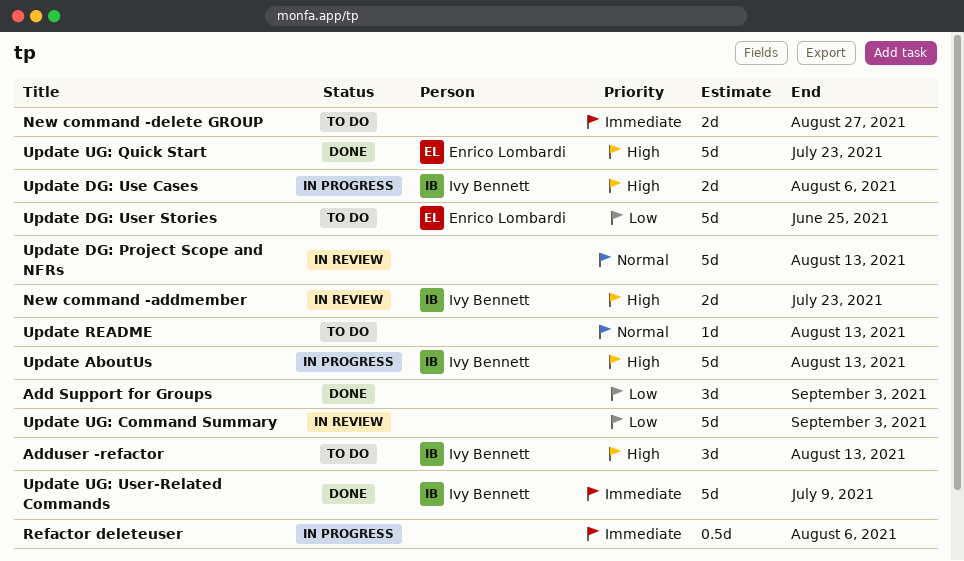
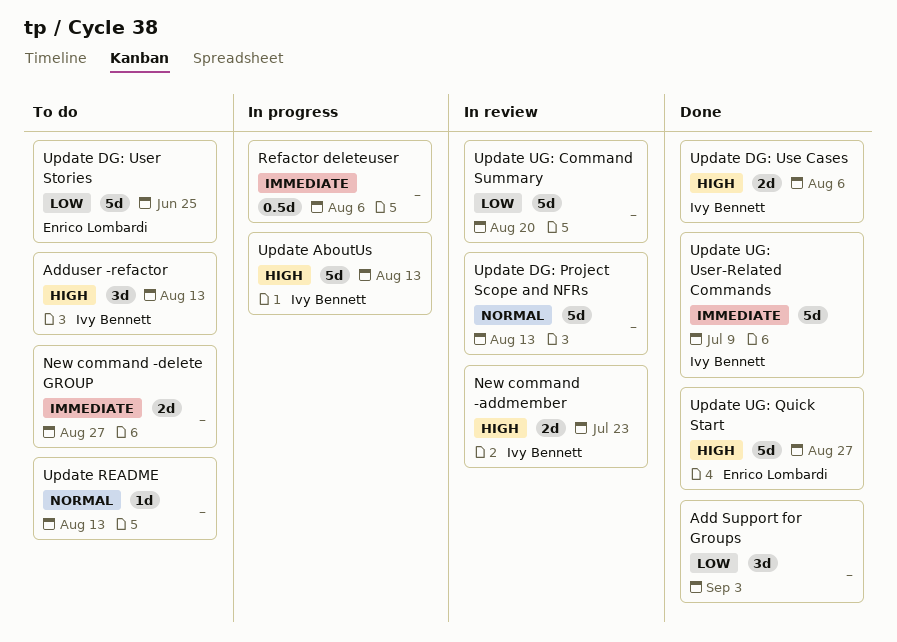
Update DG: Use Cases, status: In progress -> Done
Update UG: Command Summary, due: Sep 3 -> Aug 20
Update UG: Quick Start, due: Jul 23 -> Aug 27

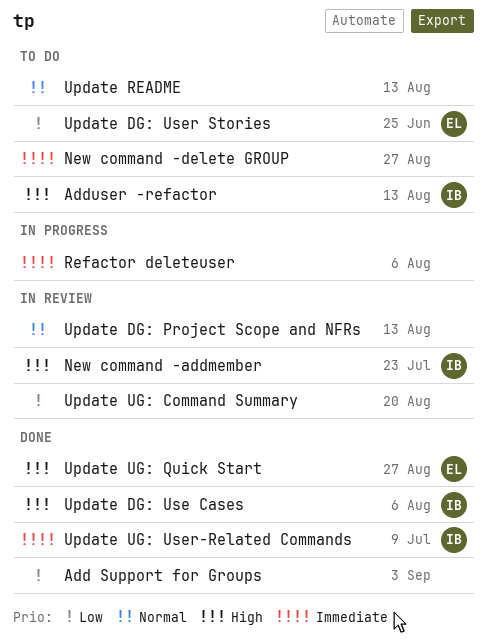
Update AboutUs: present -> none

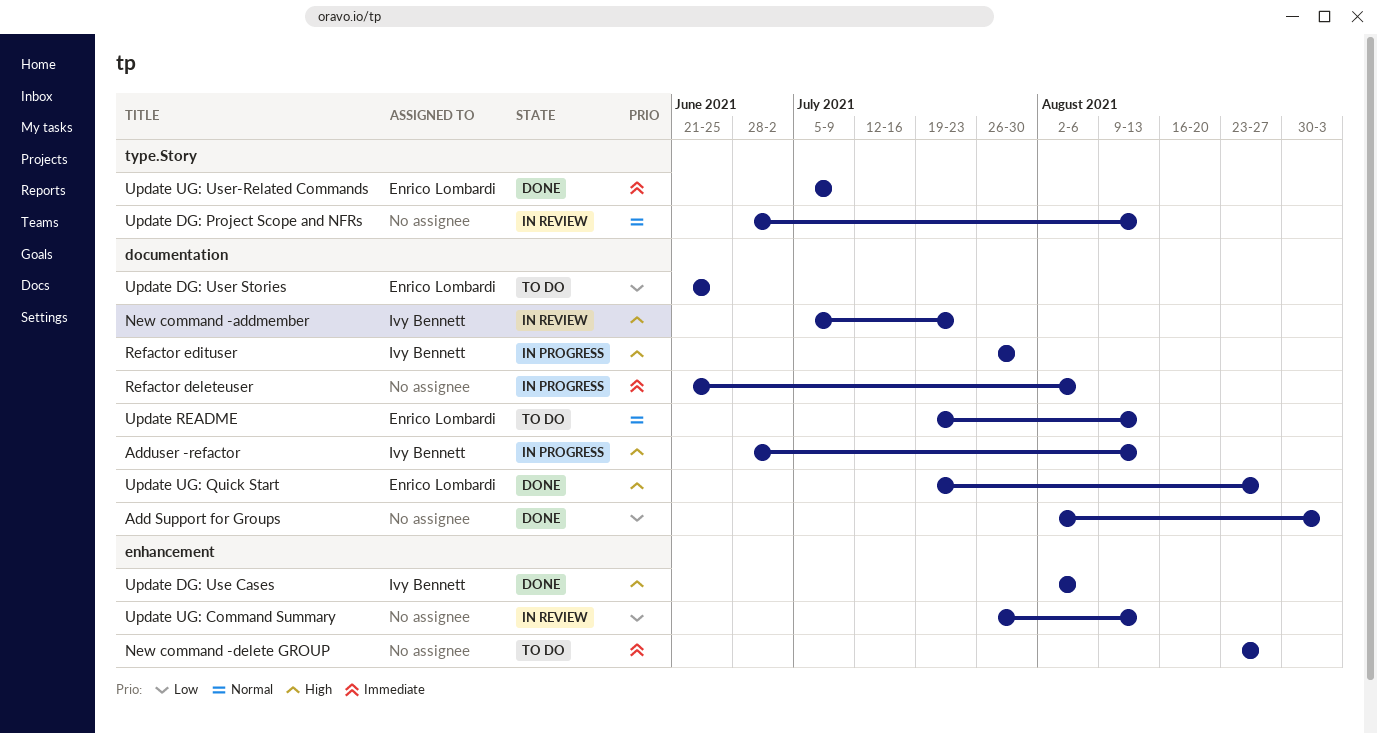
Adduser -refactor, status: To do -> In progress
Refactor edituser: none -> present
Update README, owner: none -> Enrico Lombardi
Update UG: Command Summary, due: Aug 20 -> Aug 13
Update UG: User-Related Commands, owner: Ivy Bennett -> Enrico Lombardi

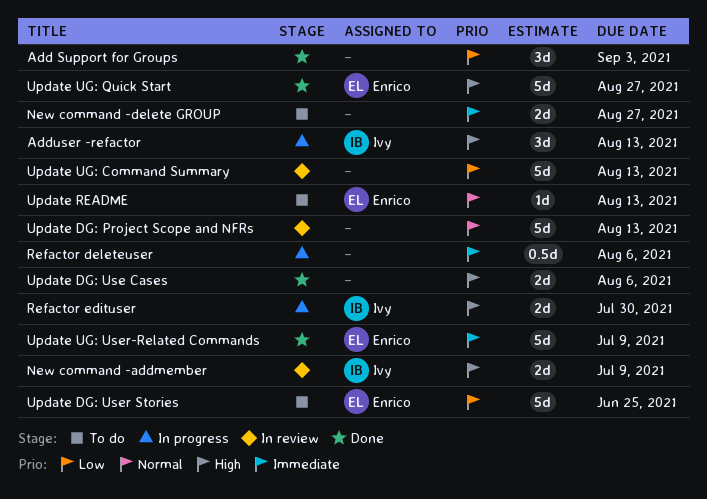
New command -addmember, due: Jul 23 -> Jul 9
Update DG: Use Cases, owner: Ivy Bennett -> none

